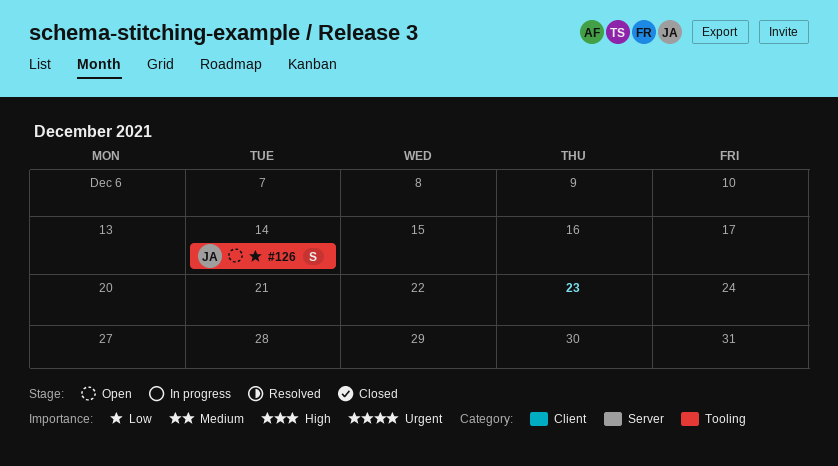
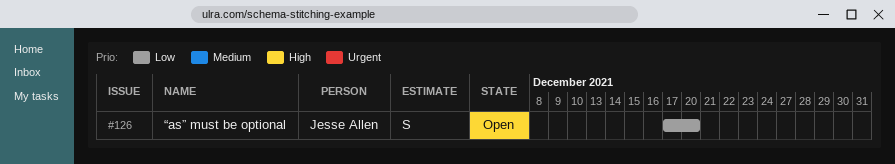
#126, start: Dec 14 -> Dec 17
#126, due: Dec 14 -> Dec 20

